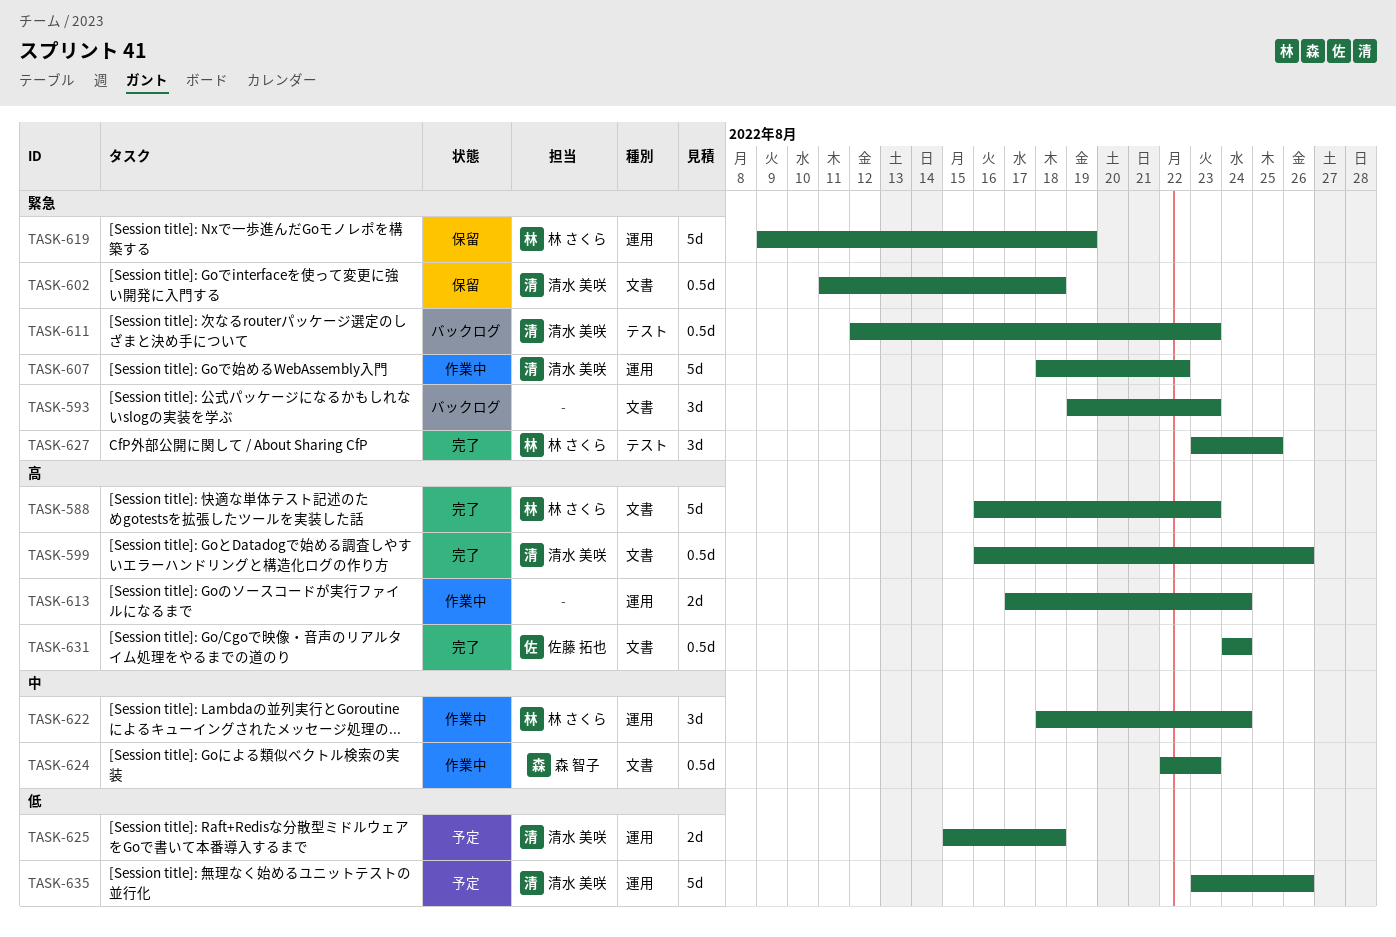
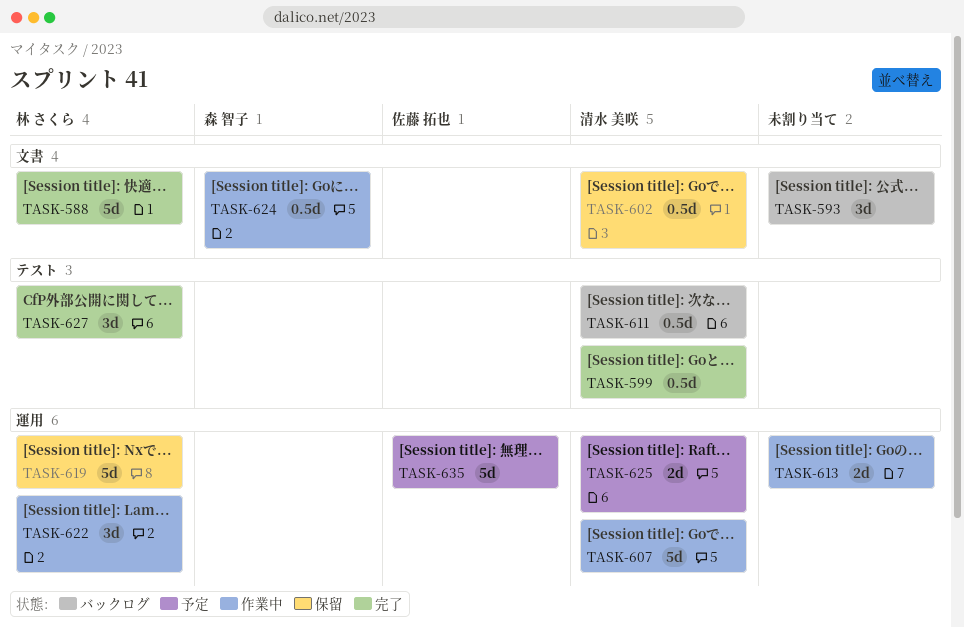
TASK-599, label: 文書 -> テスト
TASK-631: present -> none
TASK-635, owner: 清水 美咲 -> 佐藤 拓也

